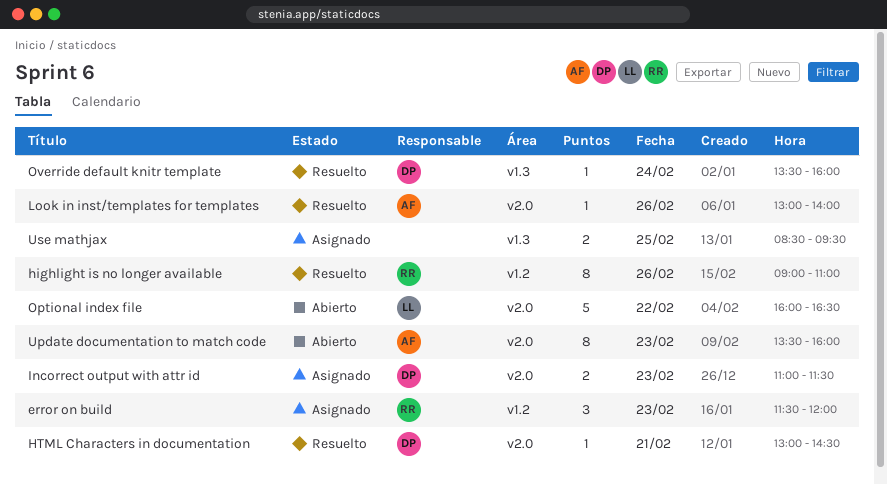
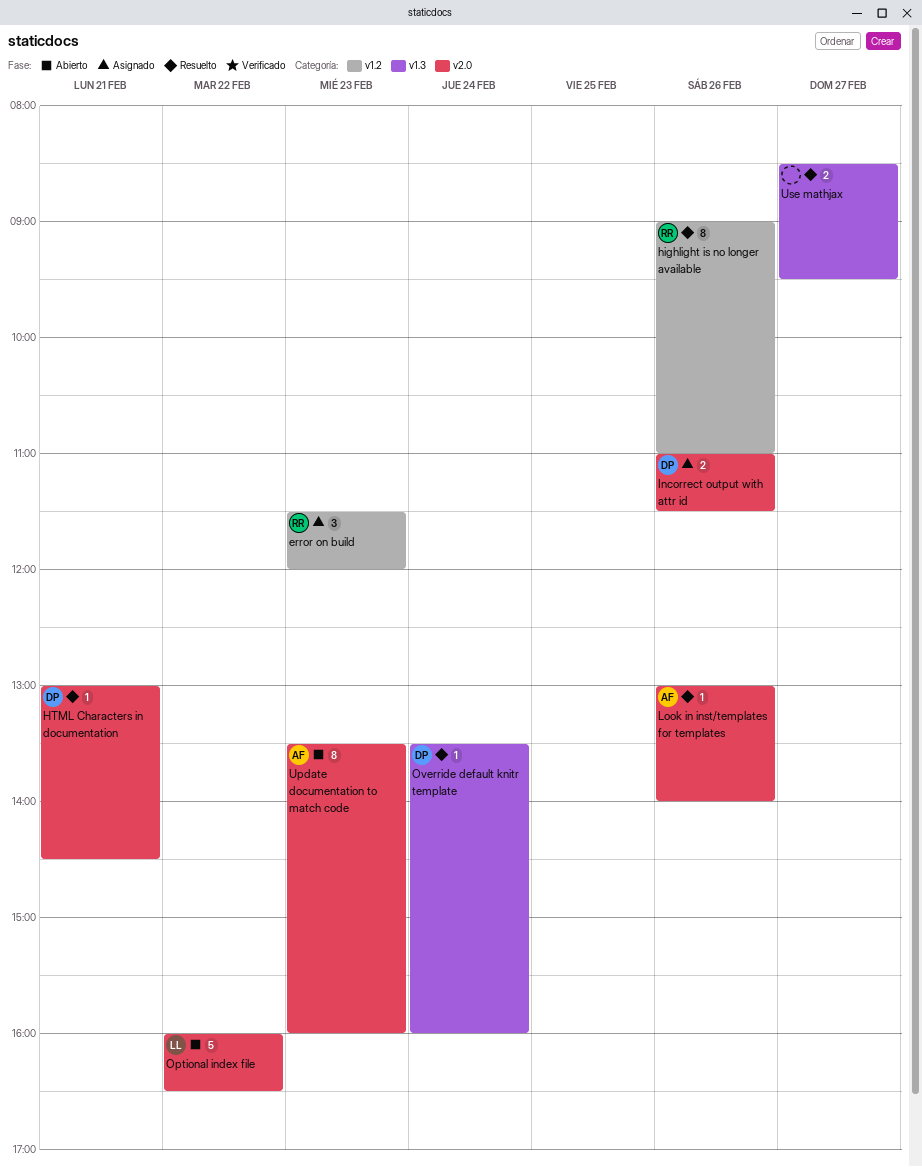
Incorrect output with attr id, day: Feb 23 -> Feb 26
Use mathjax, status: Asignado -> Resuelto
Use mathjax, day: Feb 25 -> Feb 27

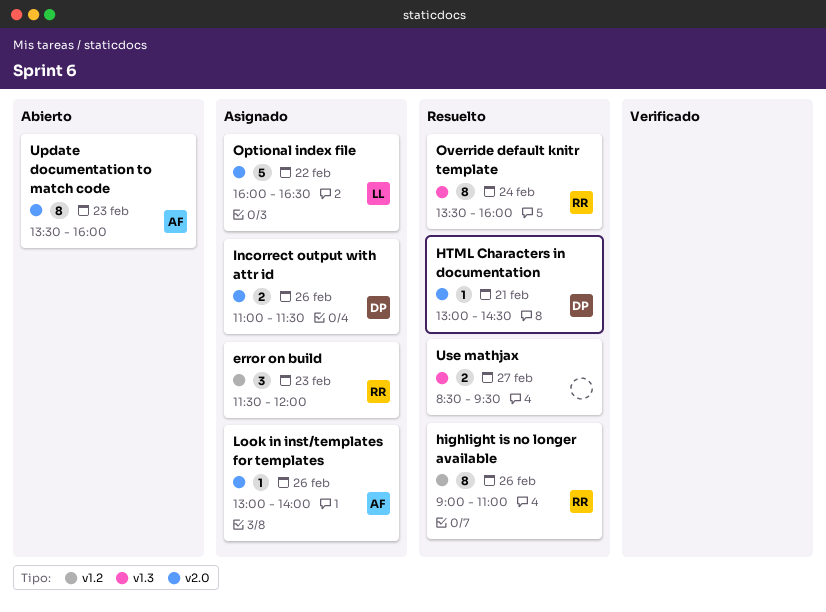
Look in inst/templates for templates, status: Resuelto -> Asignado
Optional index file, status: Abierto -> Asignado
Override default knitr template, owner: DP -> RR
Override default knitr template, estimate: 1 -> 8

